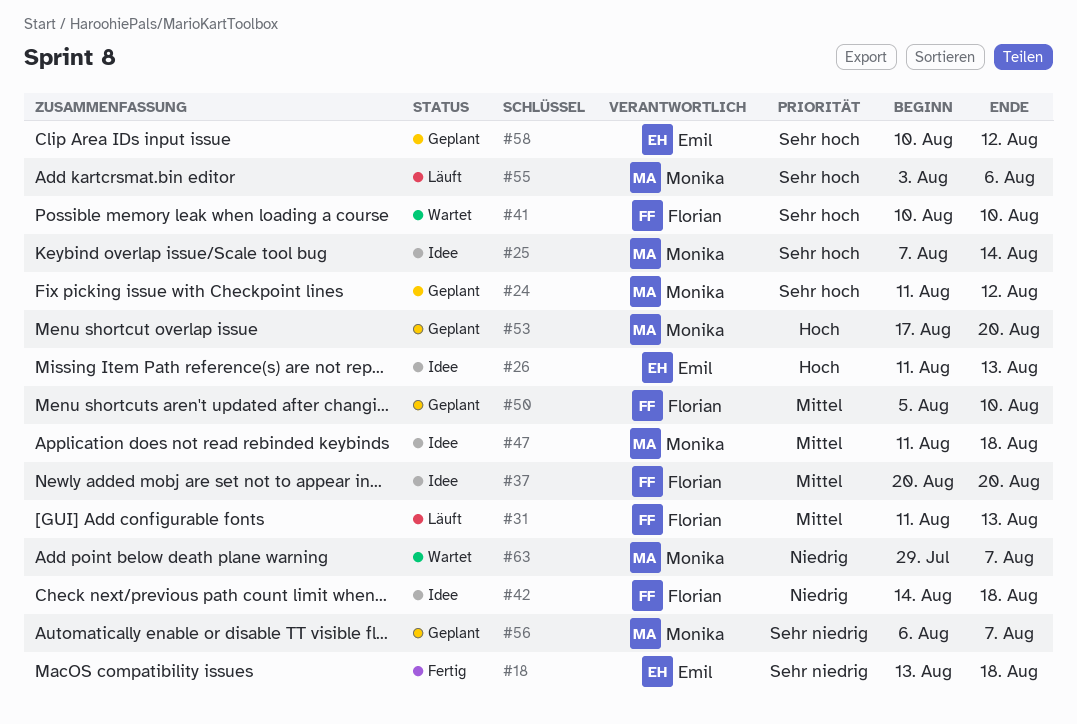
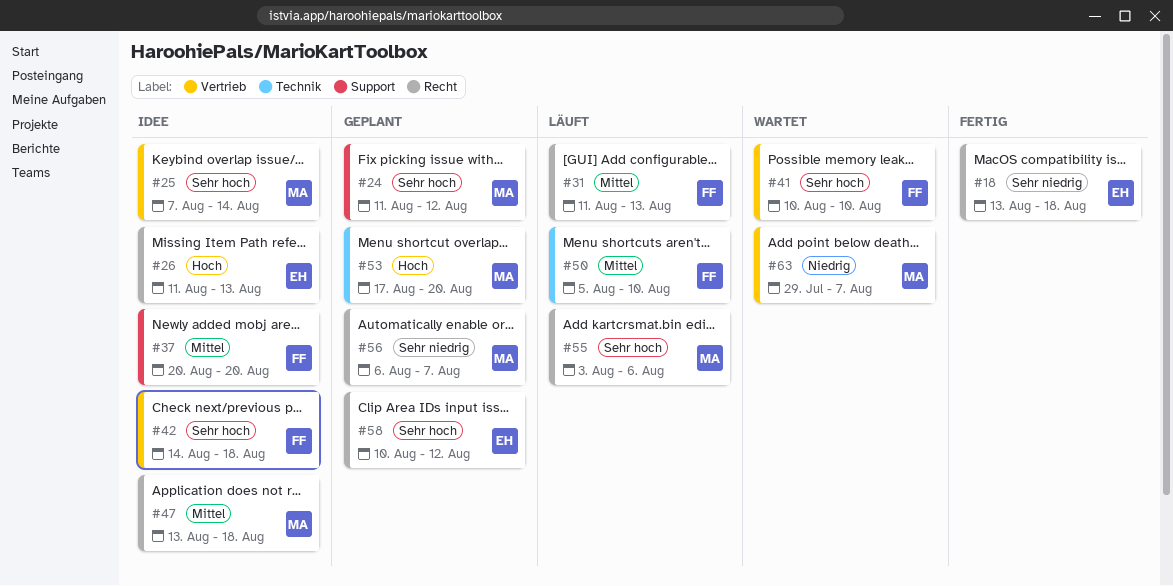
#42, priority: Niedrig -> Sehr hoch
#47, start: Aug 11 -> Aug 13
#50, status: Geplant -> Läuft

